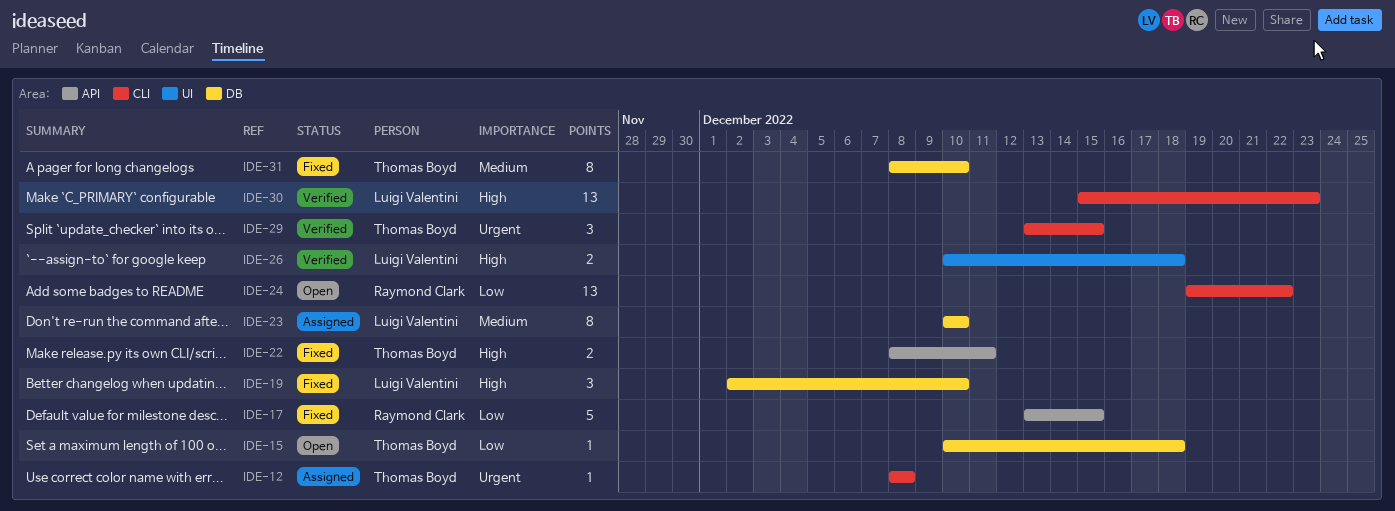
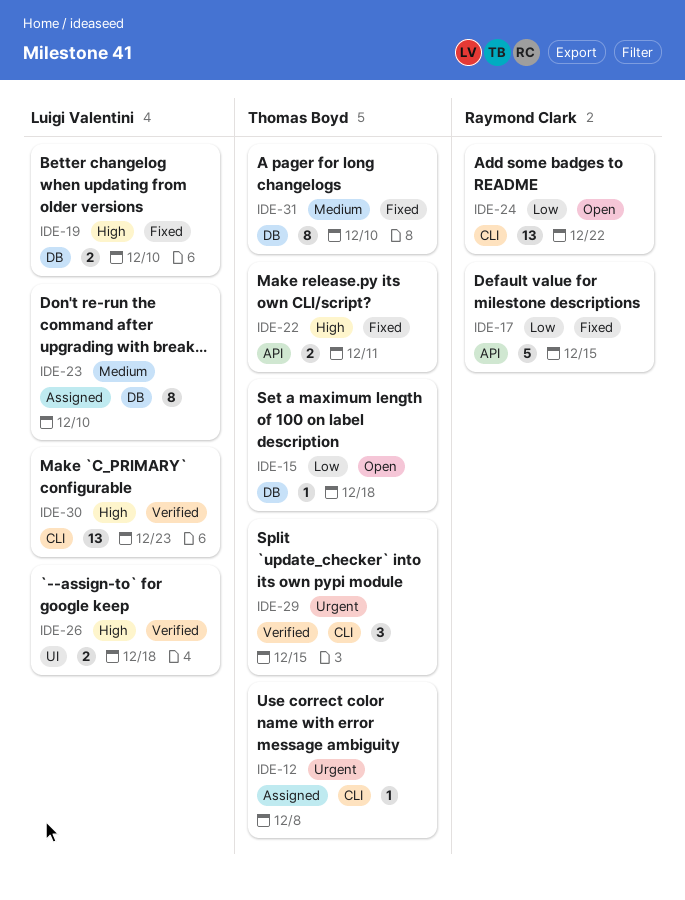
IDE-19, estimate: 3 -> 2

